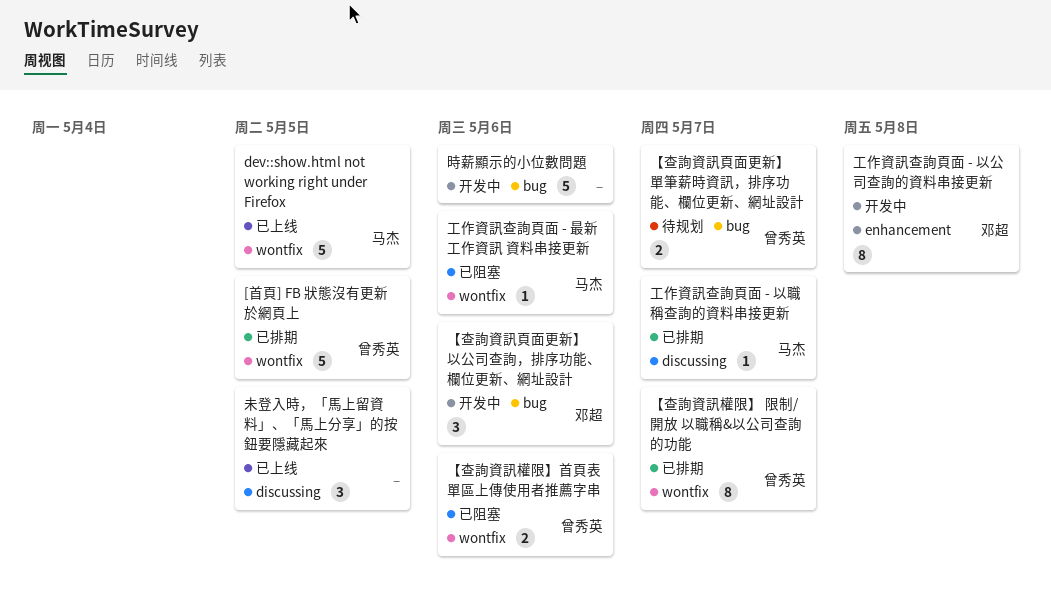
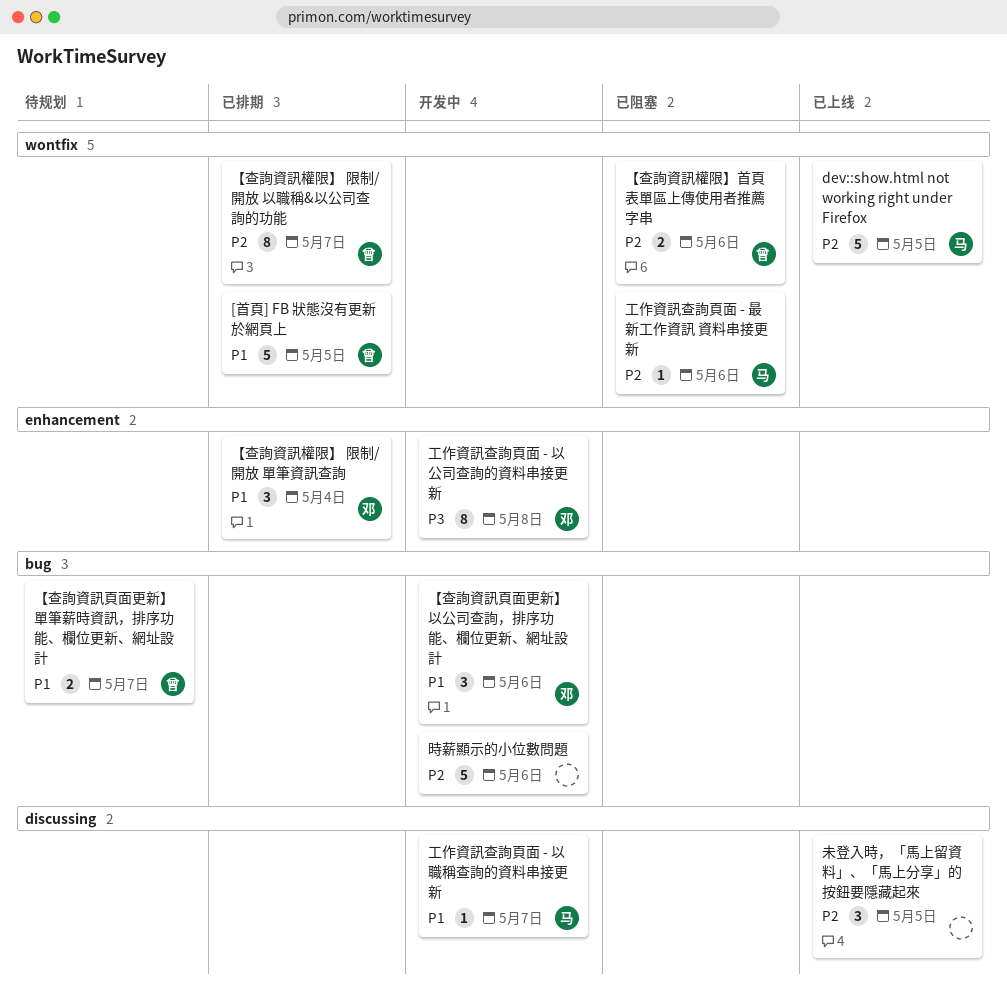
【查詢資訊權限】 限制/開放 單筆資訊查詢: none -> present
工作資訊查詢頁面 - 以職稱查詢的資料串接更新, status: 已排期 -> 开发中

